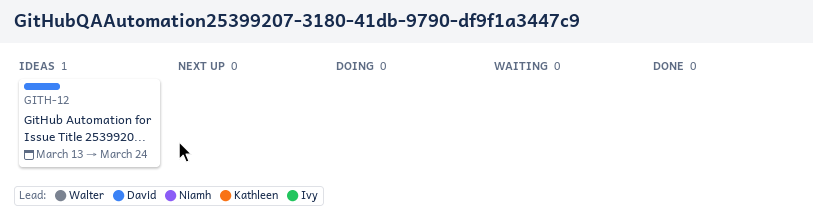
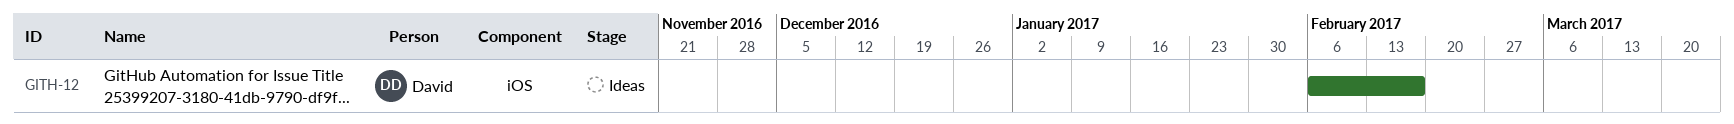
GITH-12, start: Mar 13 -> Feb 6
GITH-12, due: Mar 24 -> Feb 17

